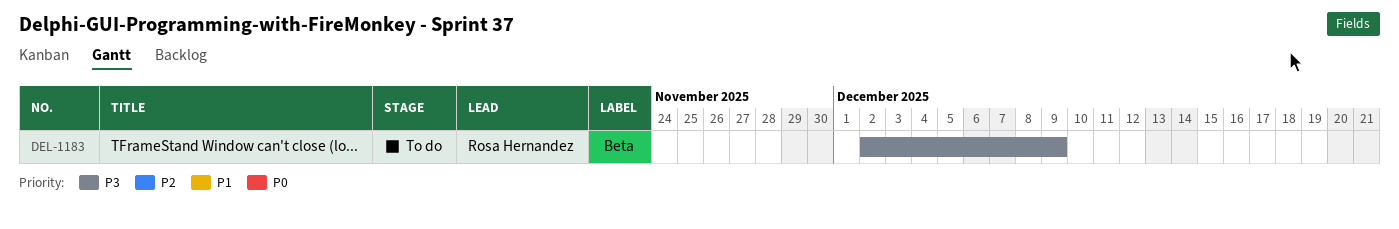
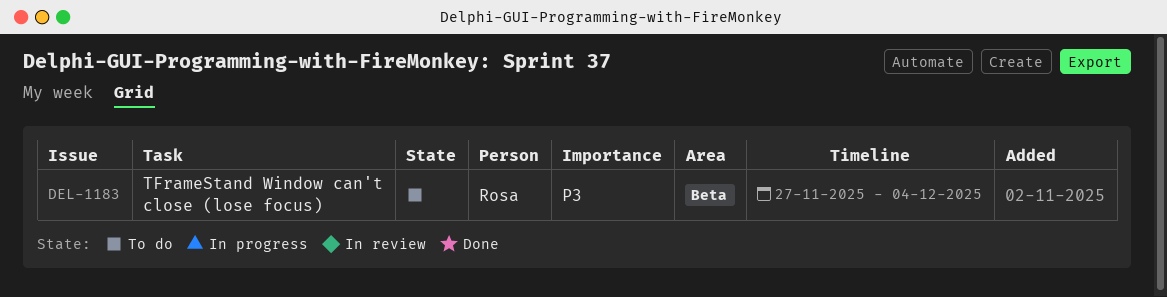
DEL-1183, start: Dec 2 -> Nov 27
DEL-1183, due: Dec 9 -> Dec 4

